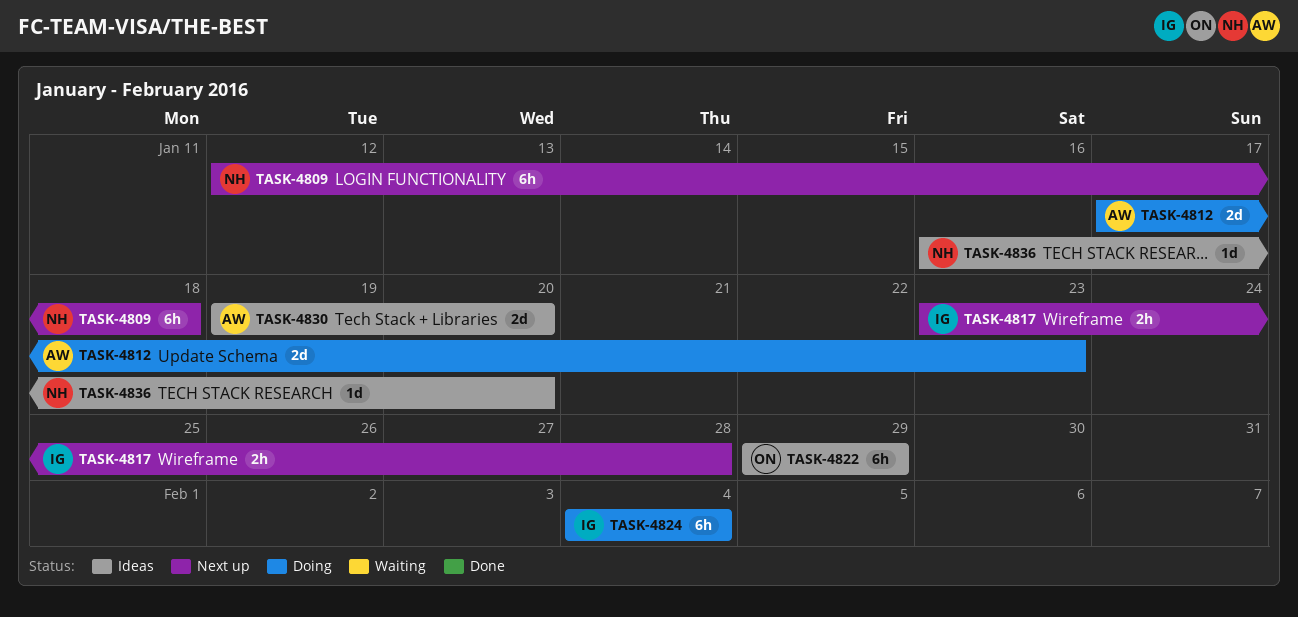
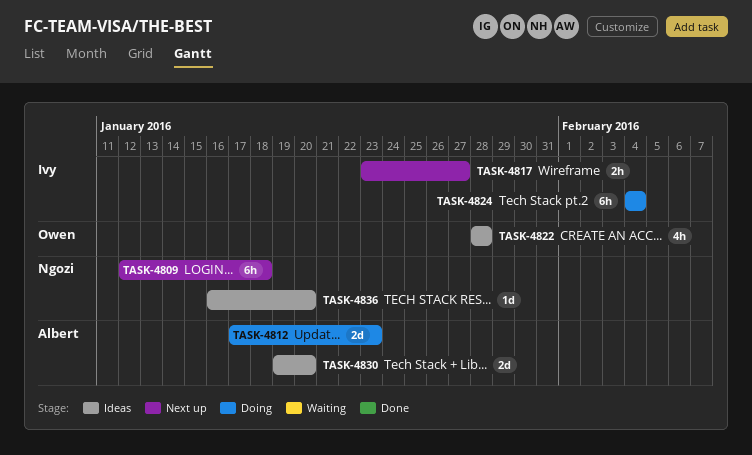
TASK-4817, due: Jan 28 -> Jan 27
TASK-4822, estimate: 6h -> 4h
TASK-4822, start: Jan 29 -> Jan 28
TASK-4822, due: Jan 29 -> Jan 28

